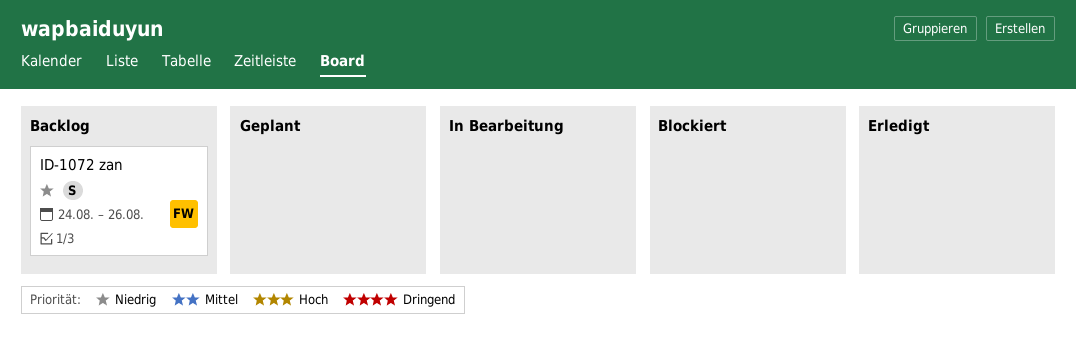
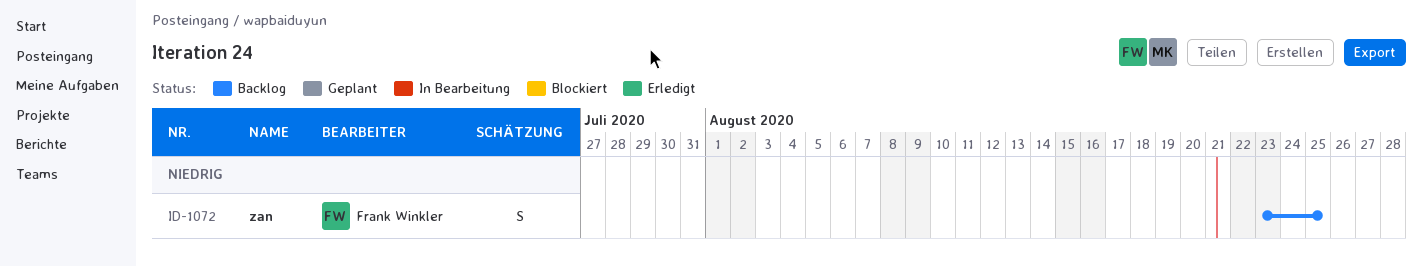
ID-1072, start: Aug 24 -> Aug 23
ID-1072, due: Aug 26 -> Aug 25

